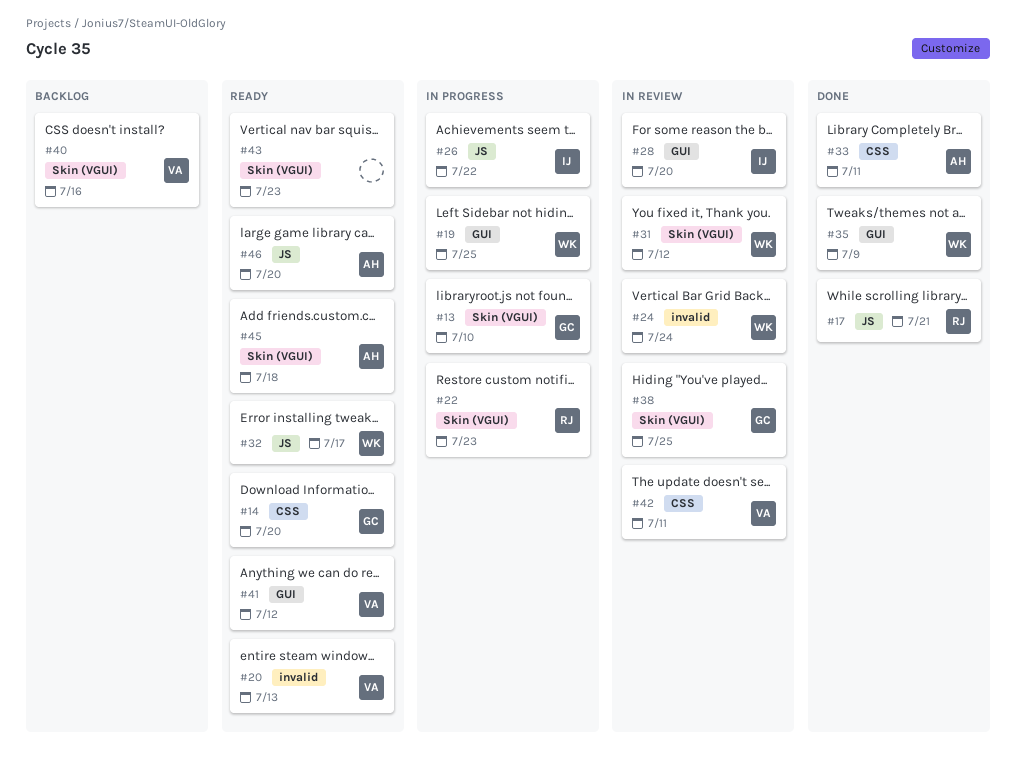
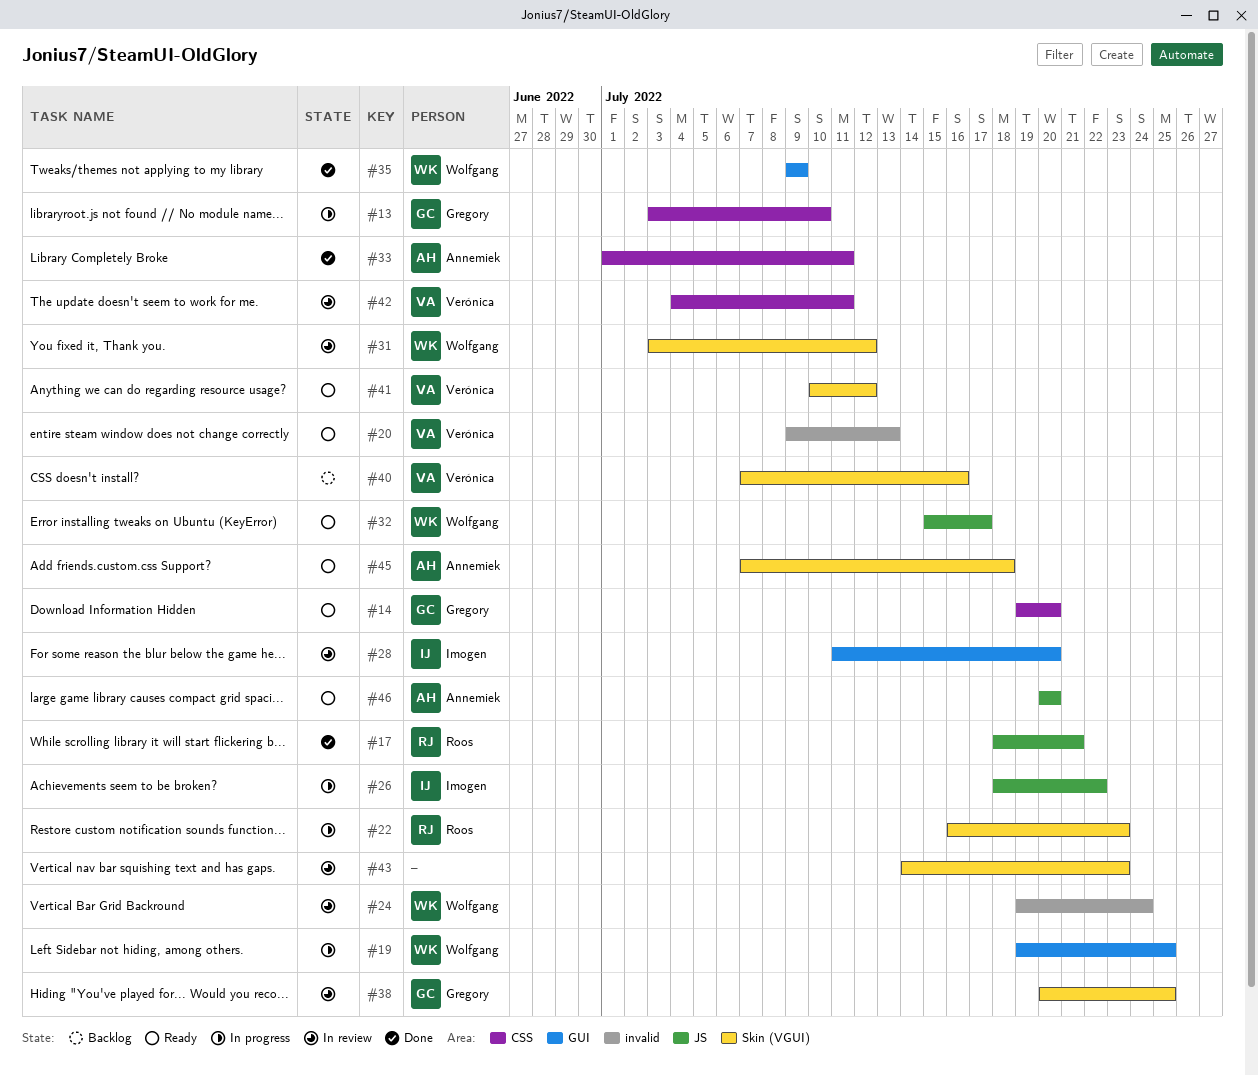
#13, label: Skin (VGUI) -> CSS
#41, label: GUI -> Skin (VGUI)
#43, status: Ready -> In review

